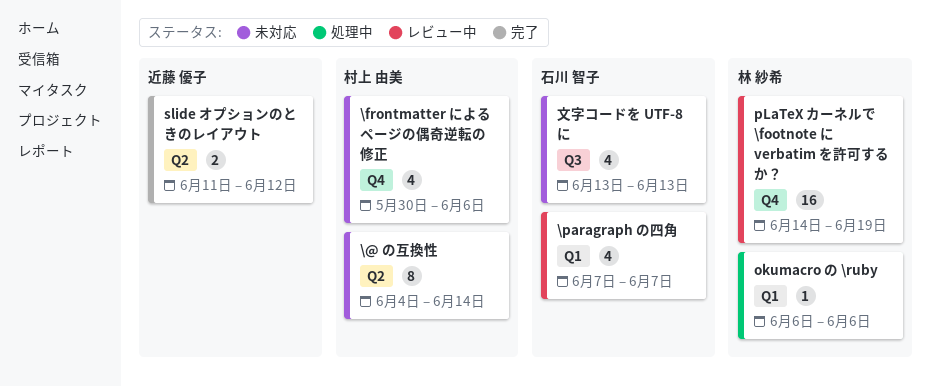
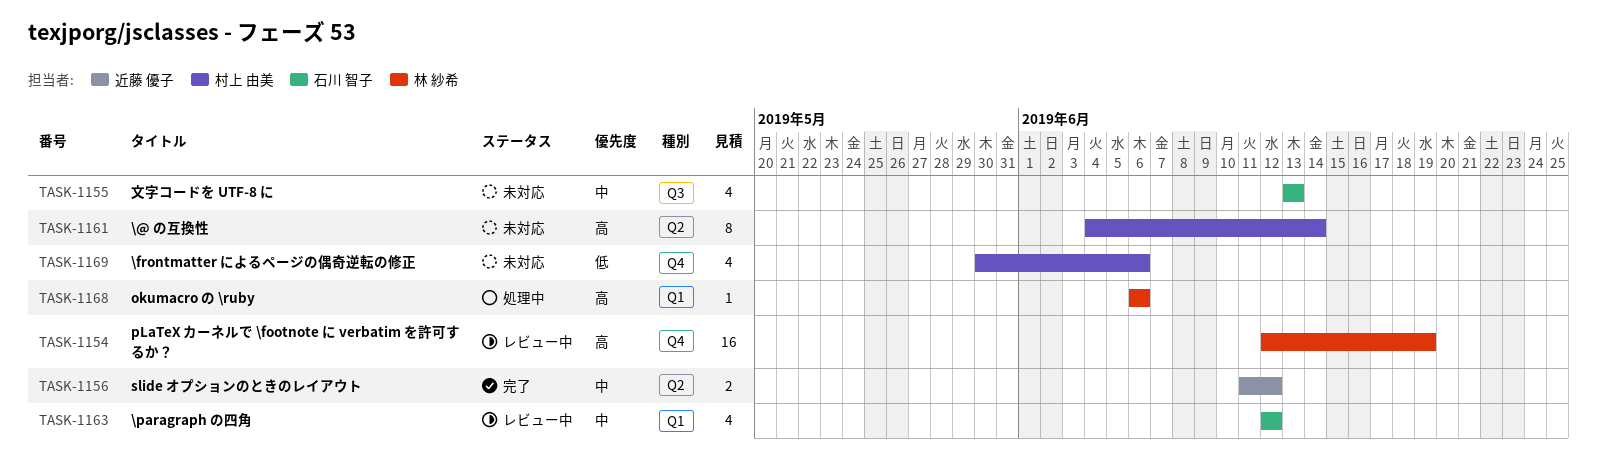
\paragraph の四角, start: Jun 7 -> Jun 12
\paragraph の四角, due: Jun 7 -> Jun 12
pLaTeX カーネルで \footnote に verbatim を許可するか？, start: Jun 14 -> Jun 12

